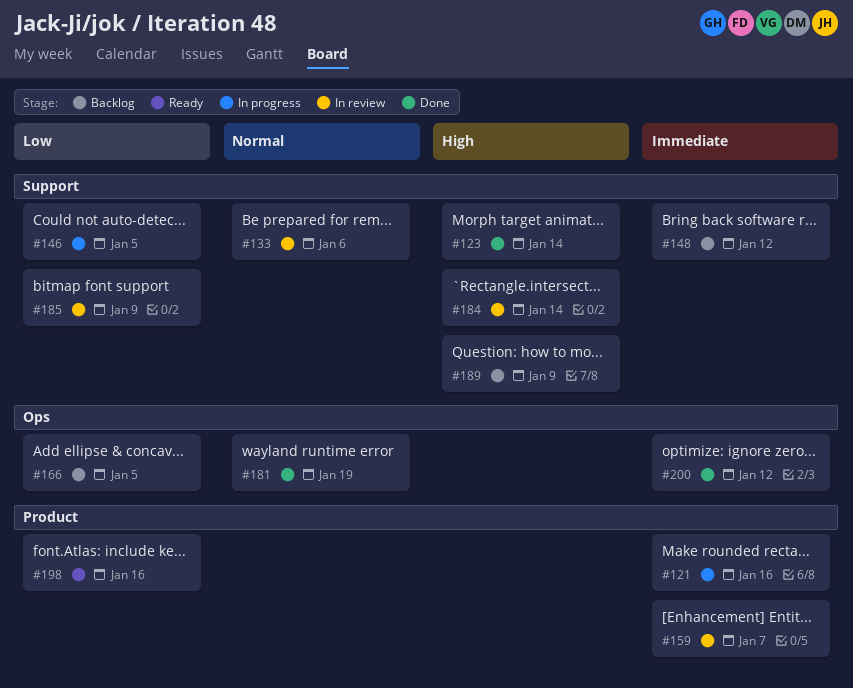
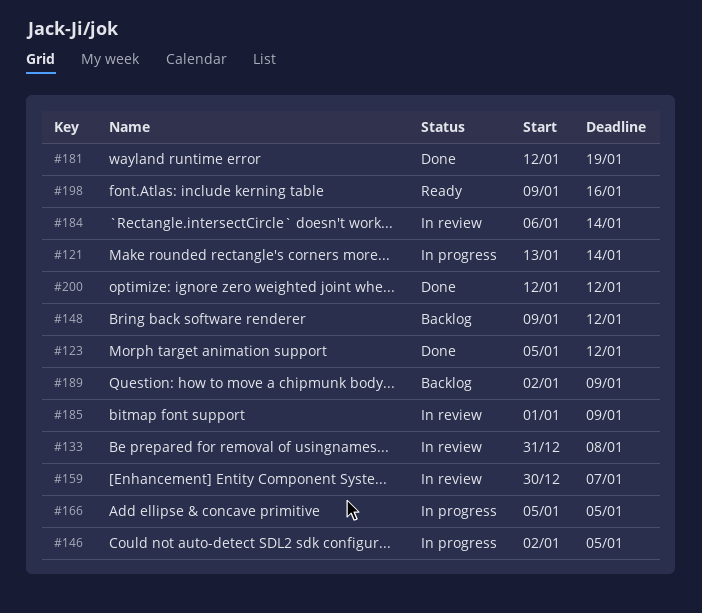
#121, due: Jan 16 -> Jan 14
#123, due: Jan 14 -> Jan 12
#133, due: Jan 6 -> Jan 8
#166, status: Backlog -> In progress

